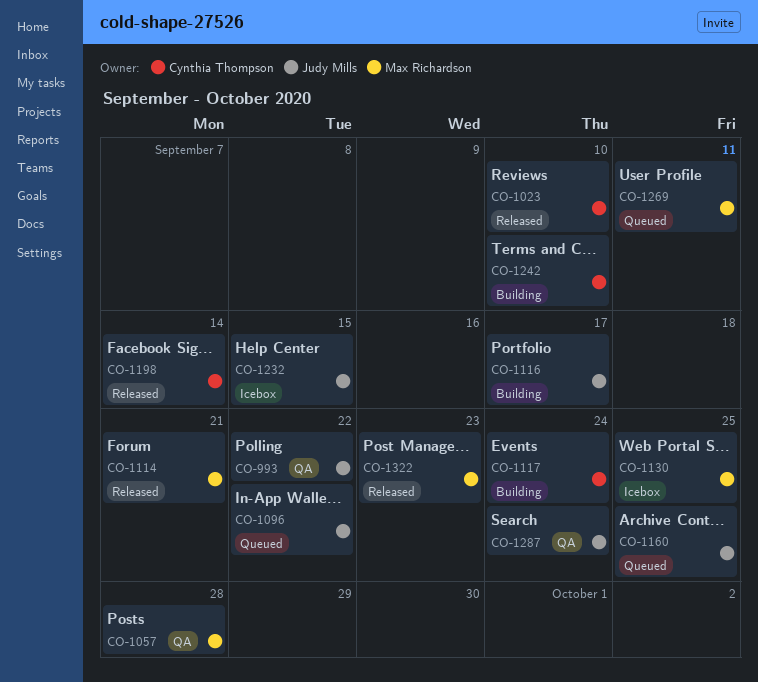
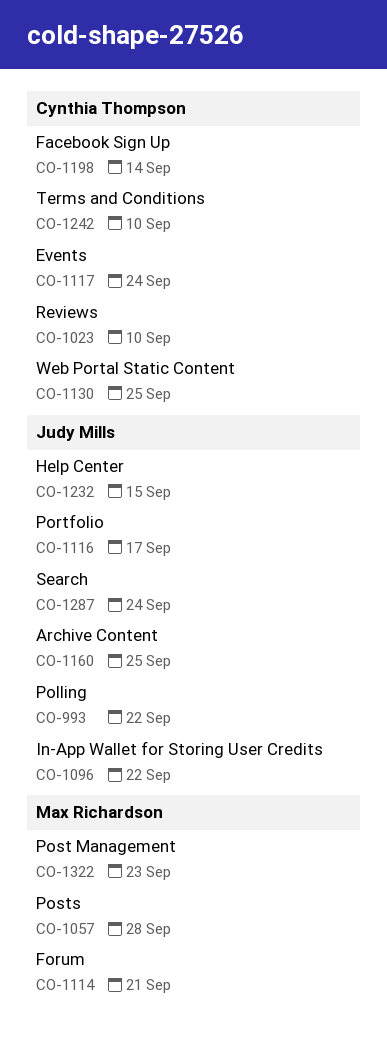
CO-1130, owner: Max Richardson -> Cynthia Thompson
CO-1269: present -> none

